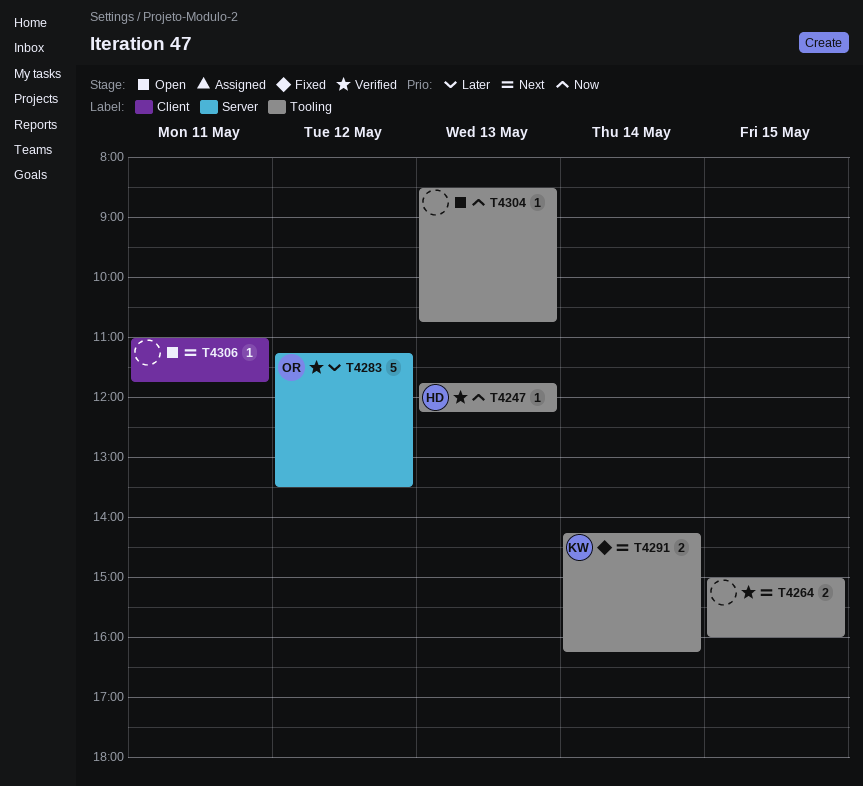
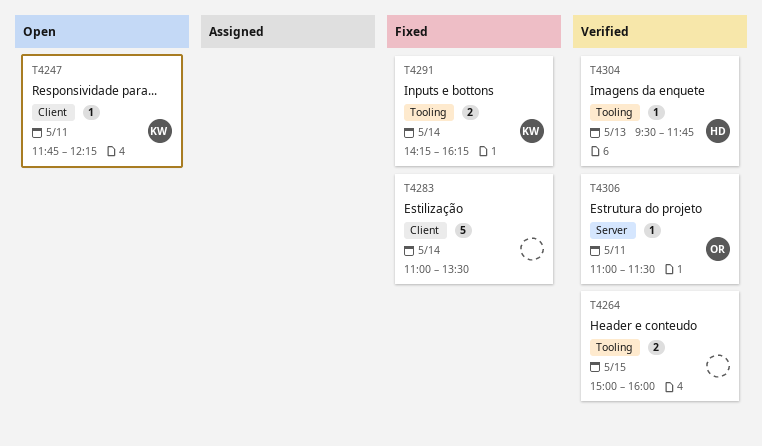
T4247, status: Verified -> Open
T4247, owner: HD -> KW
T4247, label: Tooling -> Client
T4247, day: May 13 -> May 11
T4283, status: Verified -> Fixed
T4283, owner: OR -> none
T4283, label: Server -> Client
T4283, day: May 12 -> May 14
T4283, begins: 11:15 -> 11:00
T4304, status: Open -> Verified
T4304, owner: none -> HD
T4304, begins: 08:30 -> 09:30
T4304, ends: 10:45 -> 11:45
T4306, status: Open -> Verified
T4306, owner: none -> OR
T4306, label: Client -> Server
T4306, ends: 11:45 -> 11:30

